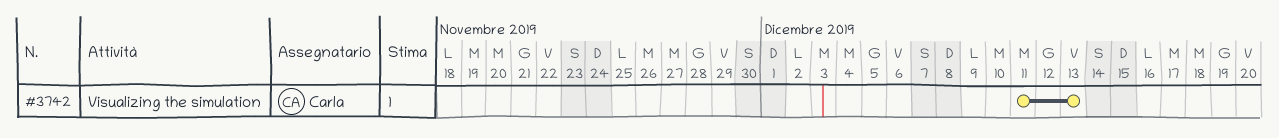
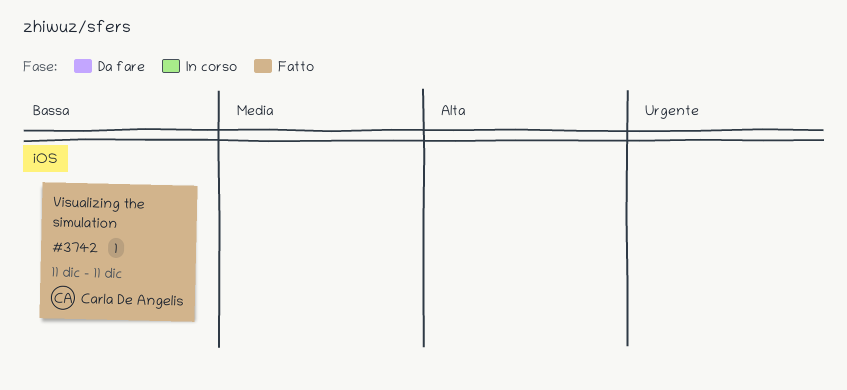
#3742, due: Dec 13 -> Dec 11

